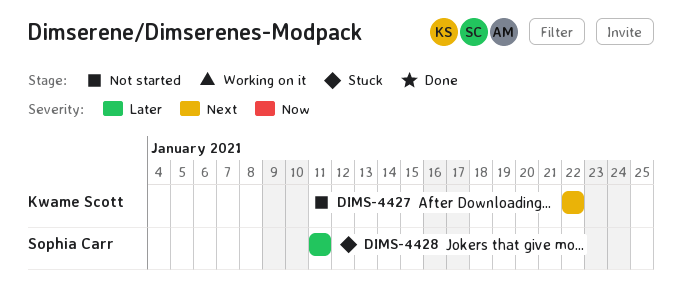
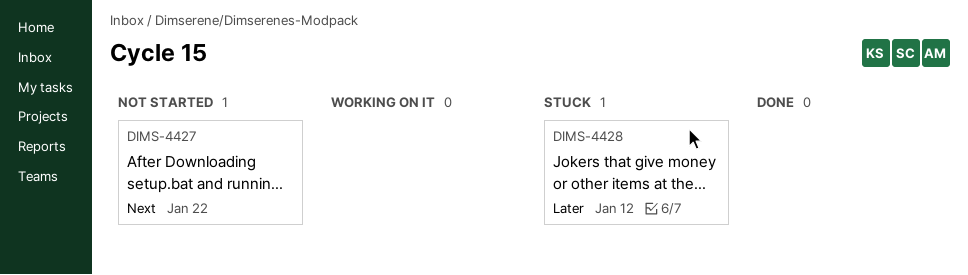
DIMS-4428, due: Jan 11 -> Jan 12

